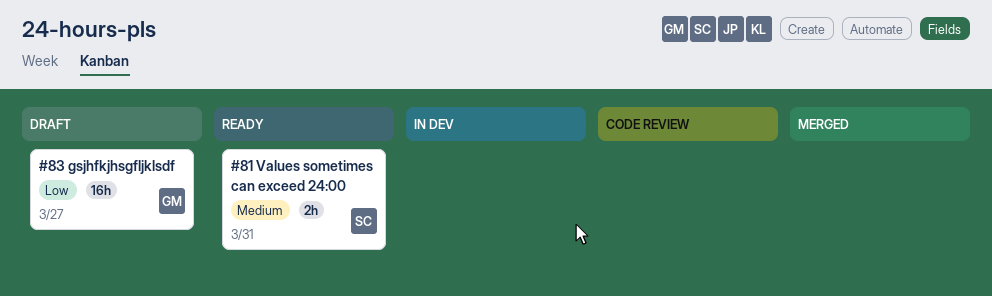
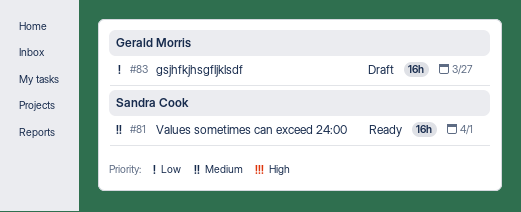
#81, estimate: 2h -> 16h
#81, due: Mar 31 -> Apr 1

